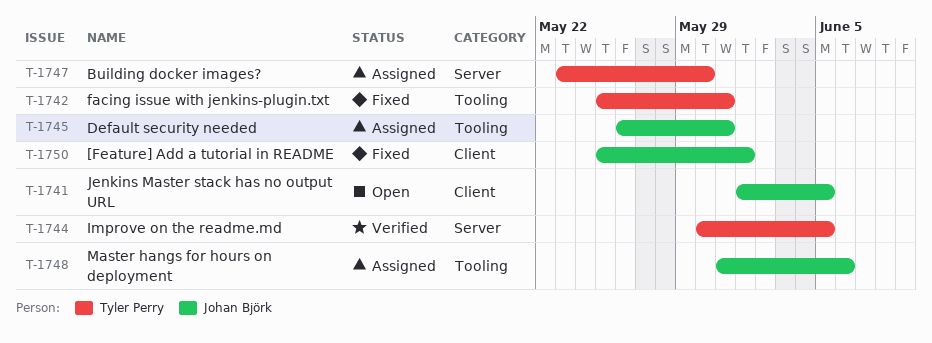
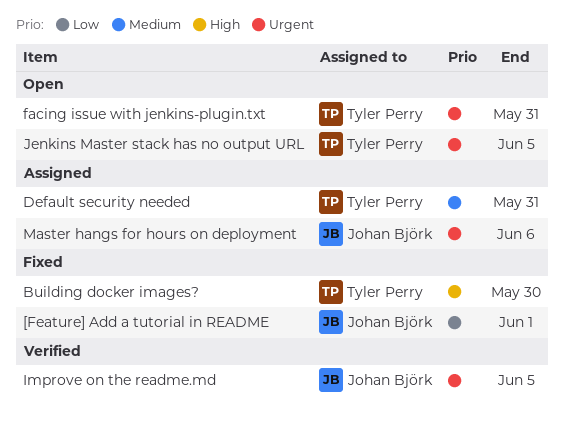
Building docker images?, status: Assigned -> Fixed
Default security needed, owner: Johan Björk -> Tyler Perry
facing issue with jenkins-plugin.txt, status: Fixed -> Open
Improve on the readme.md, owner: Tyler Perry -> Johan Björk
Jenkins Master stack has no output URL, owner: Johan Björk -> Tyler Perry

